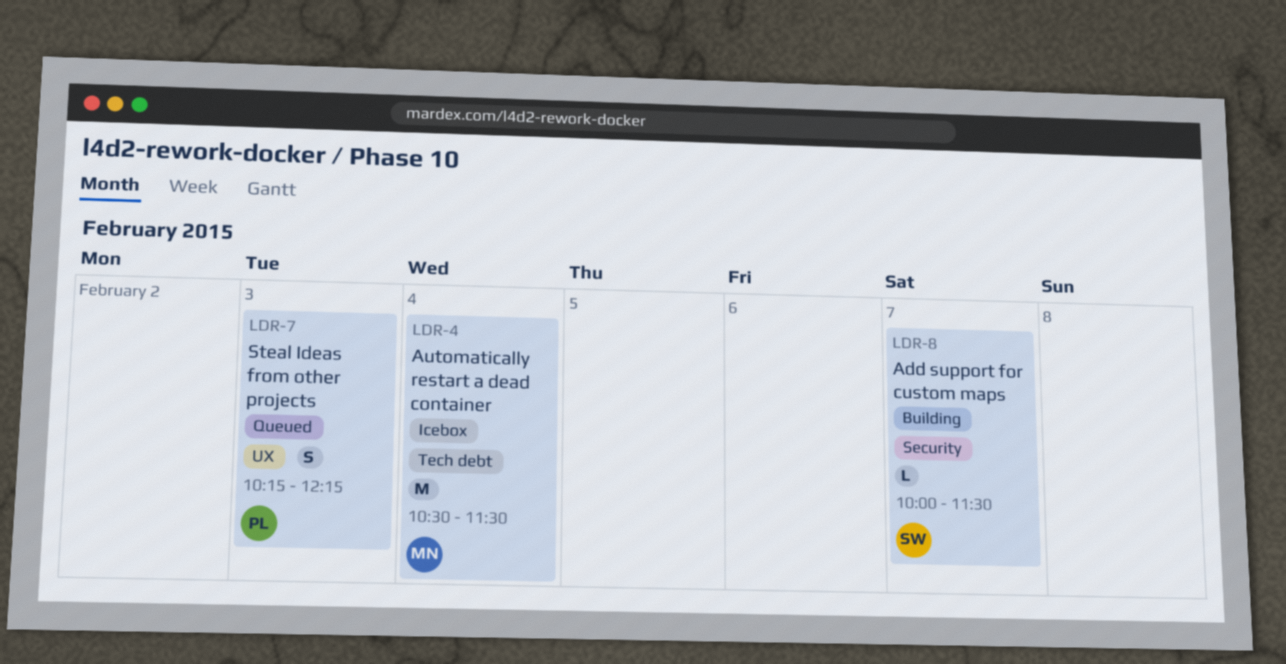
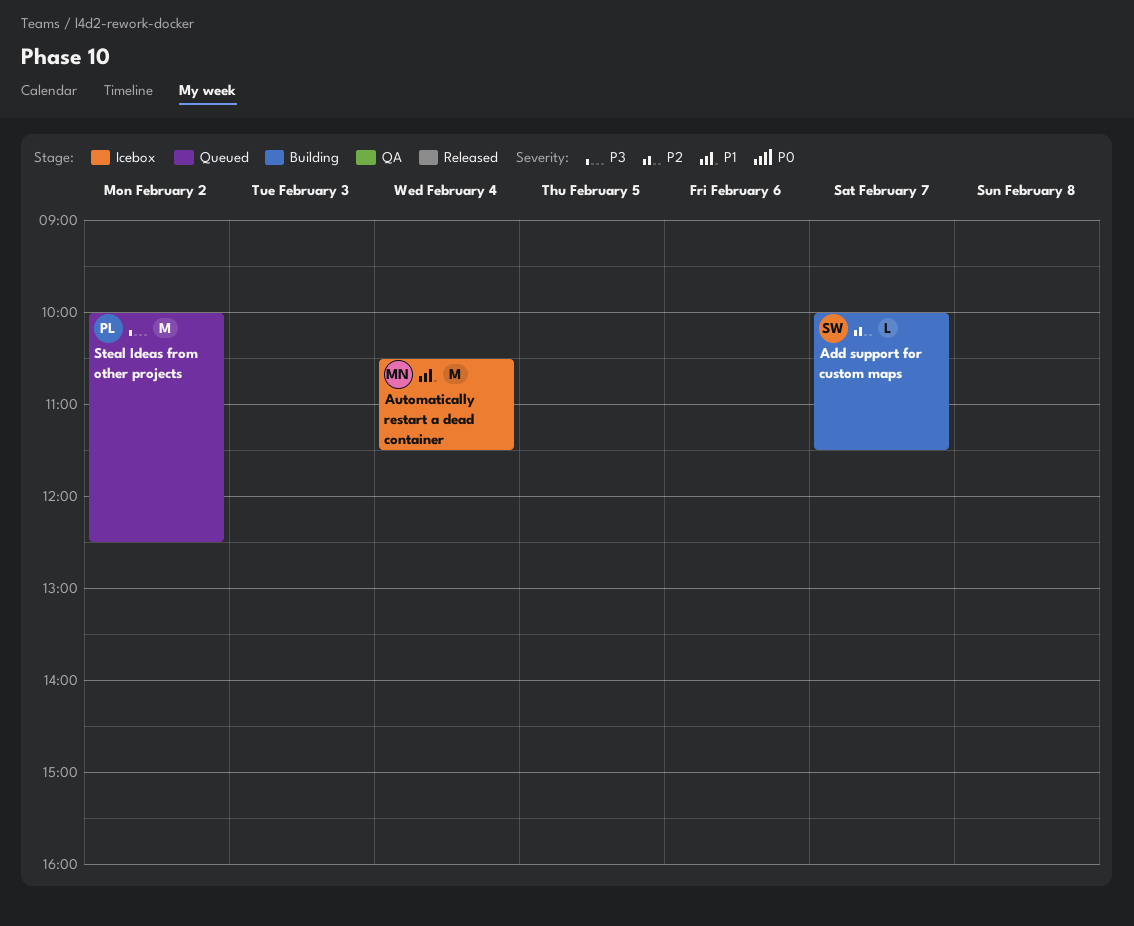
Steal Ideas from other projects, estimate: S -> M
Steal Ideas from other projects, day: Feb 3 -> Feb 2
Steal Ideas from other projects, begins: 10:15 -> 10:00
Steal Ideas from other projects, ends: 12:15 -> 12:30

